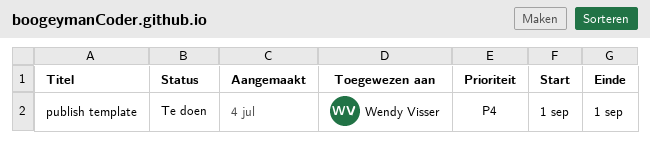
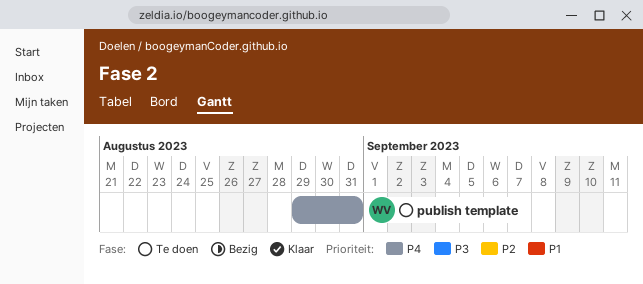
publish template, start: Sep 1 -> Aug 29
publish template, due: Sep 1 -> Aug 31

